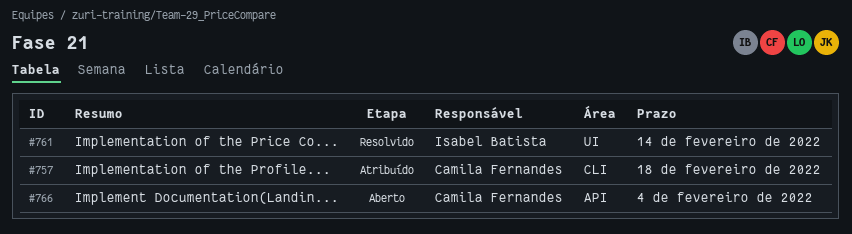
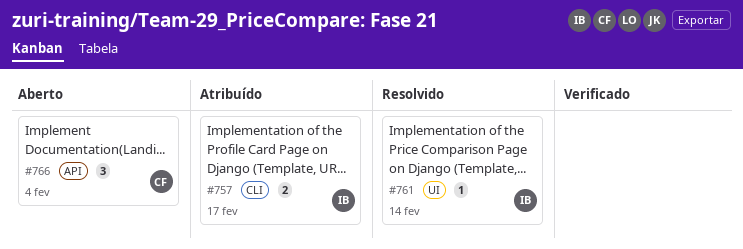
#757, owner: Camila Fernandes -> Isabel Batista
#757, due: Feb 18 -> Feb 17

